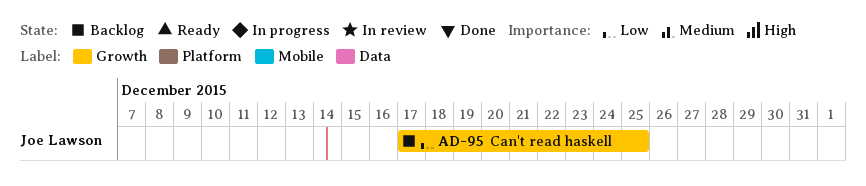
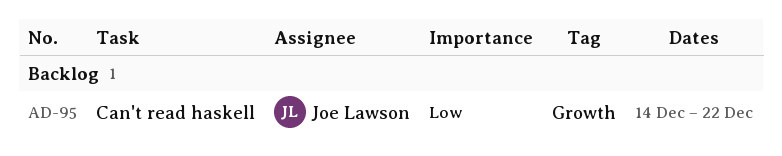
AD-95, start: Dec 17 -> Dec 14
AD-95, due: Dec 25 -> Dec 22

